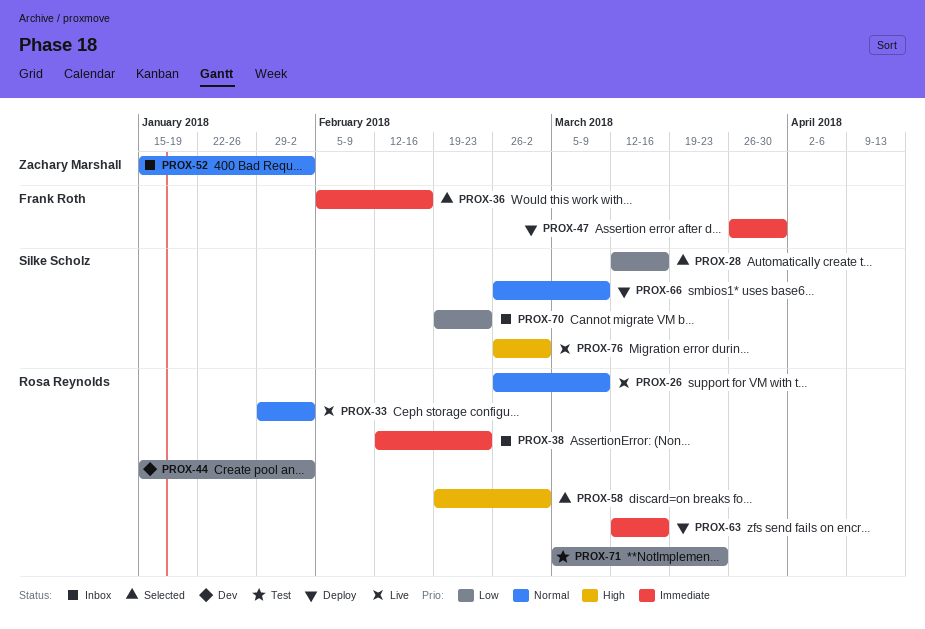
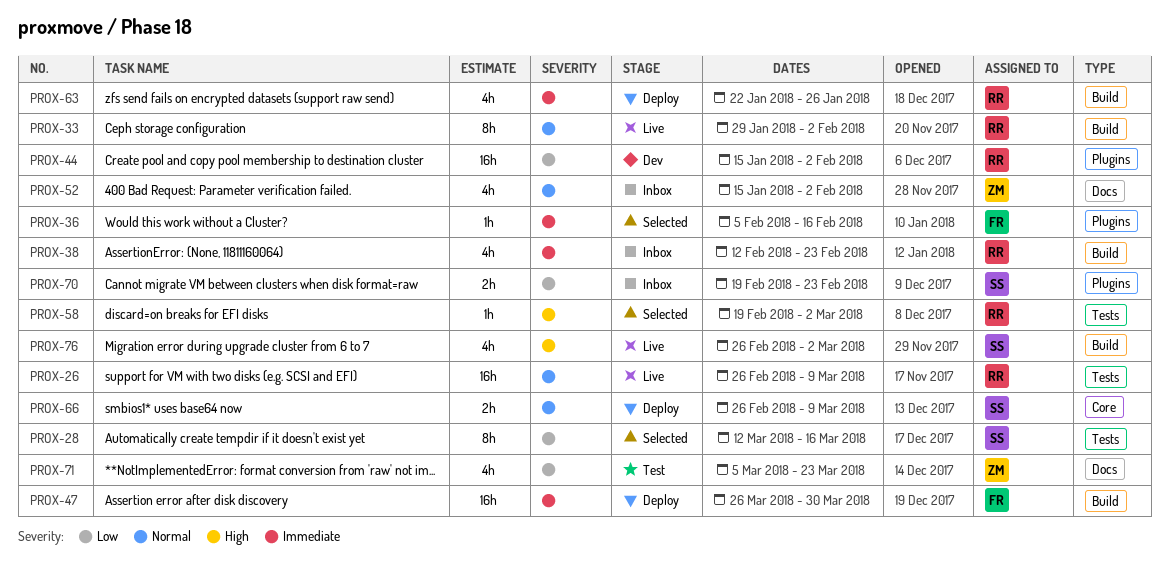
PROX-63, start: Mar 12 -> Jan 22
PROX-63, due: Mar 16 -> Jan 26
PROX-71, owner: Rosa Reynolds -> Zachary Marshall

